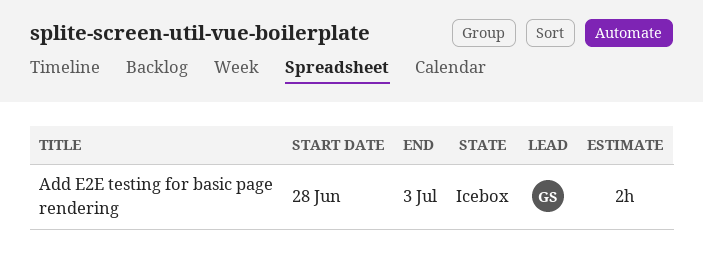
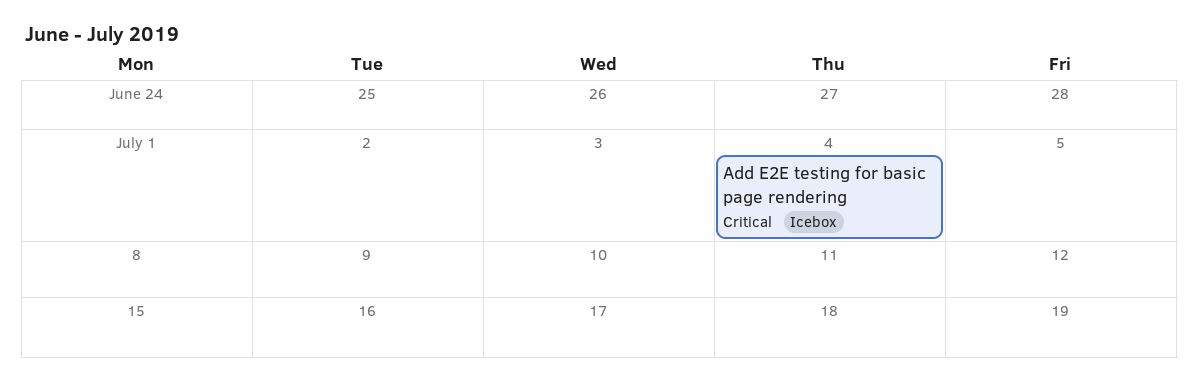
Add E2E testing for basic page rendering, due: Jul 3 -> Jul 4

